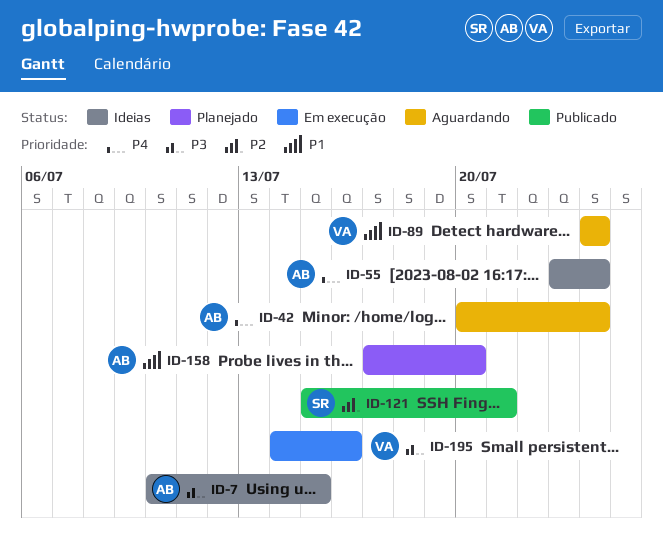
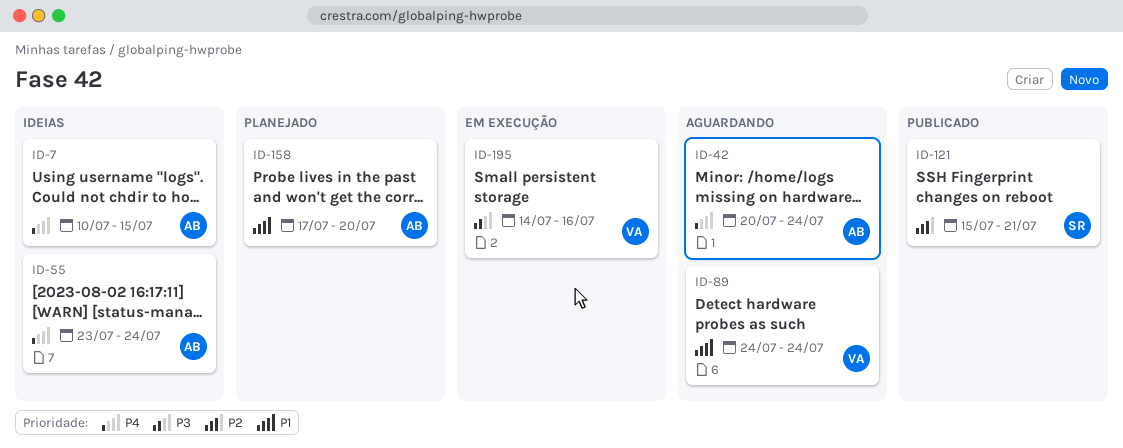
ID-7, priority: P3 -> P4

